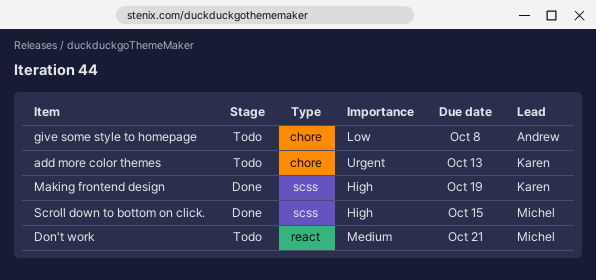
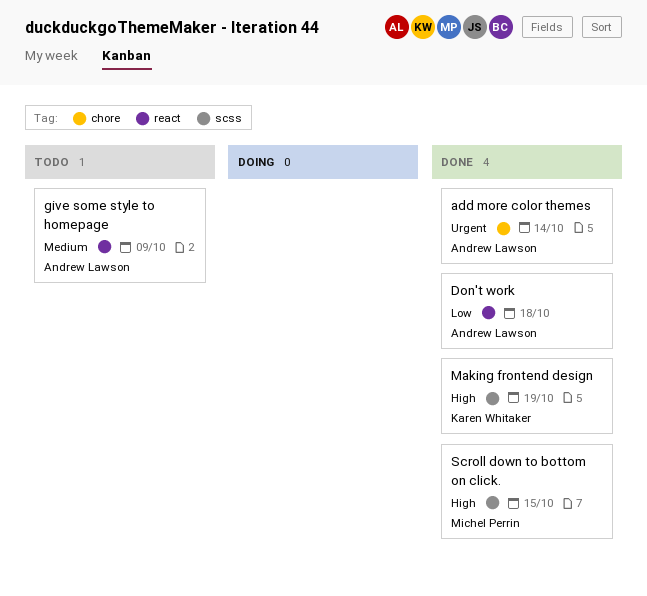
add more color themes, status: Todo -> Done
add more color themes, owner: Karen Whitaker -> Andrew Lawson
add more color themes, due: Oct 13 -> Oct 14
Don't work, status: Todo -> Done
Don't work, owner: Michel Perrin -> Andrew Lawson
Don't work, priority: Medium -> Low
Don't work, due: Oct 21 -> Oct 18
give some style to homepage, priority: Low -> Medium
give some style to homepage, label: chore -> react
give some style to homepage, due: Oct 8 -> Oct 9

